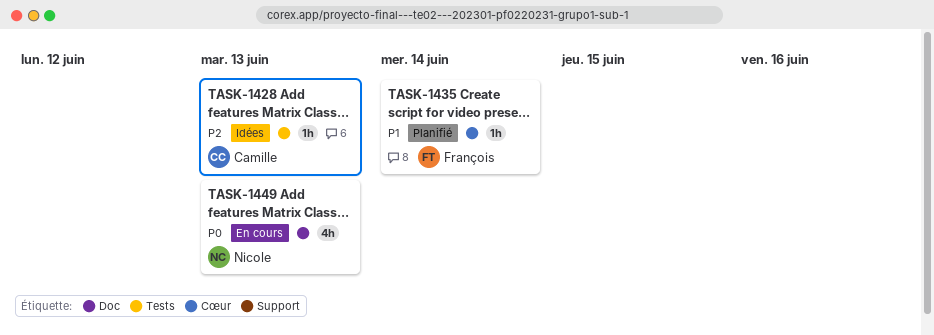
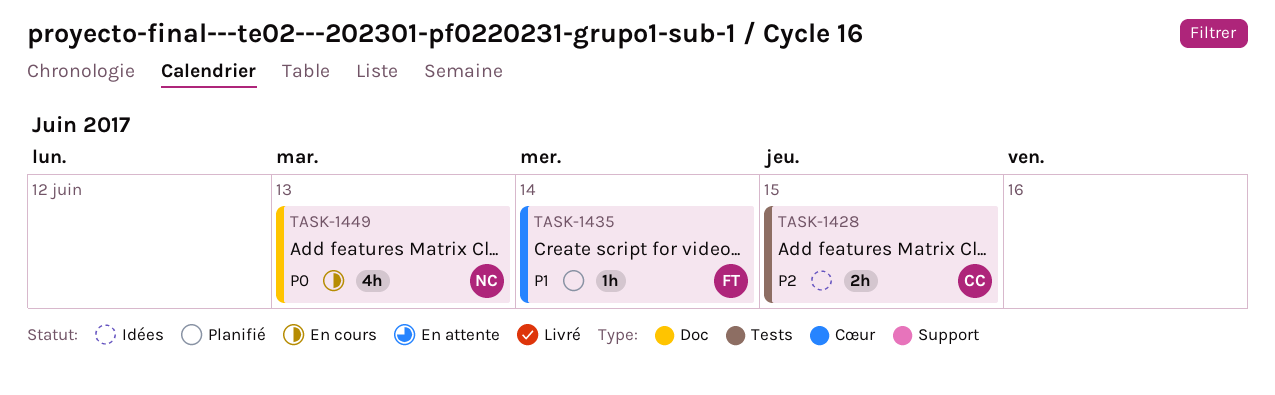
TASK-1428, estimate: 1h -> 2h
TASK-1428, due: Jun 13 -> Jun 15

